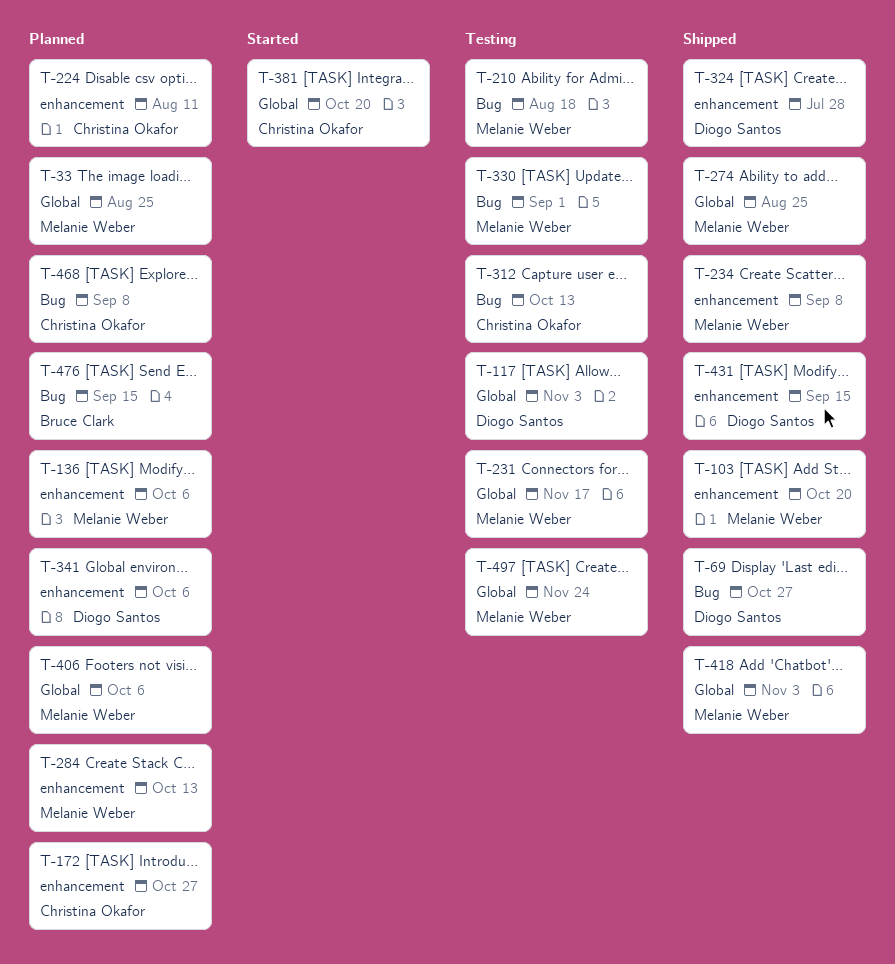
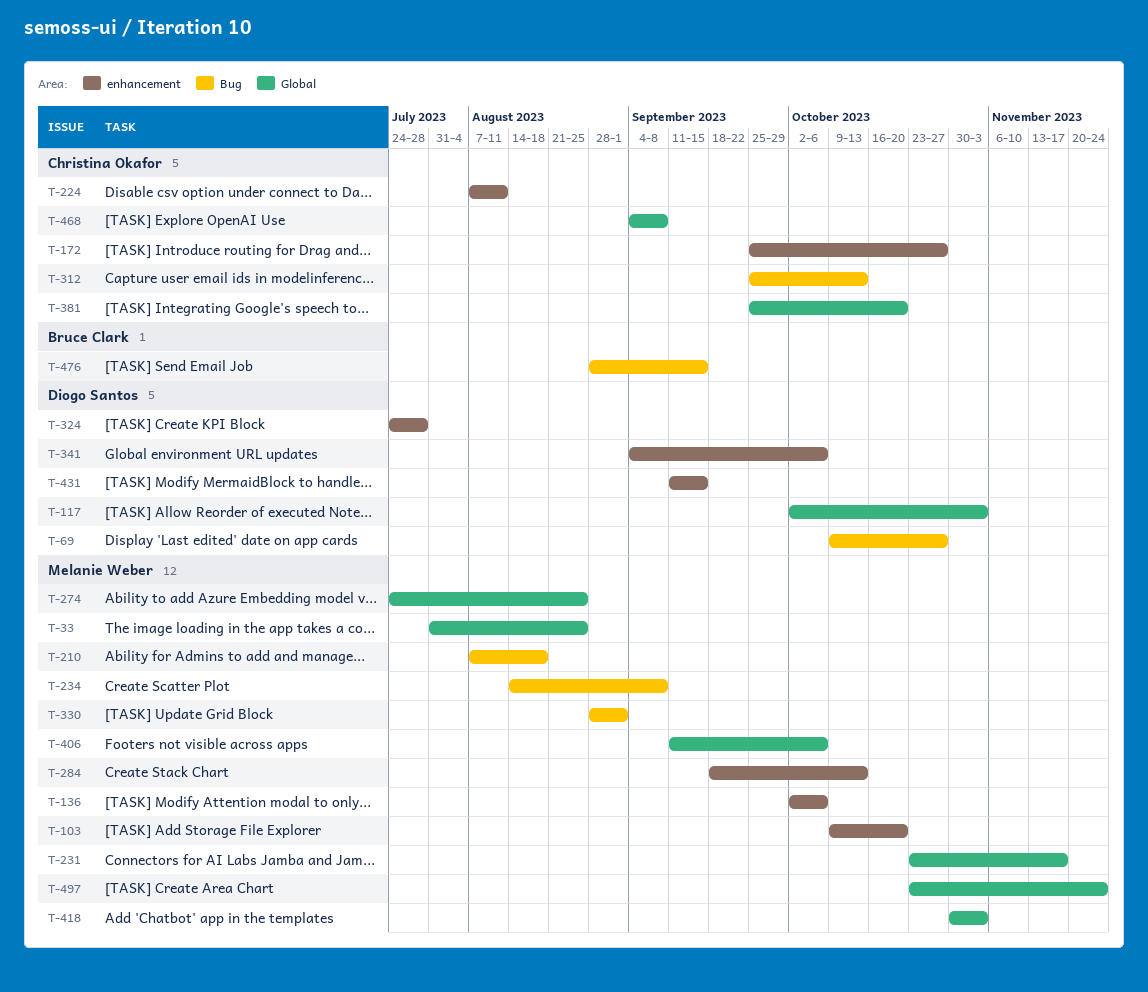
T-234, label: enhancement -> Bug
T-468, label: Bug -> Global

